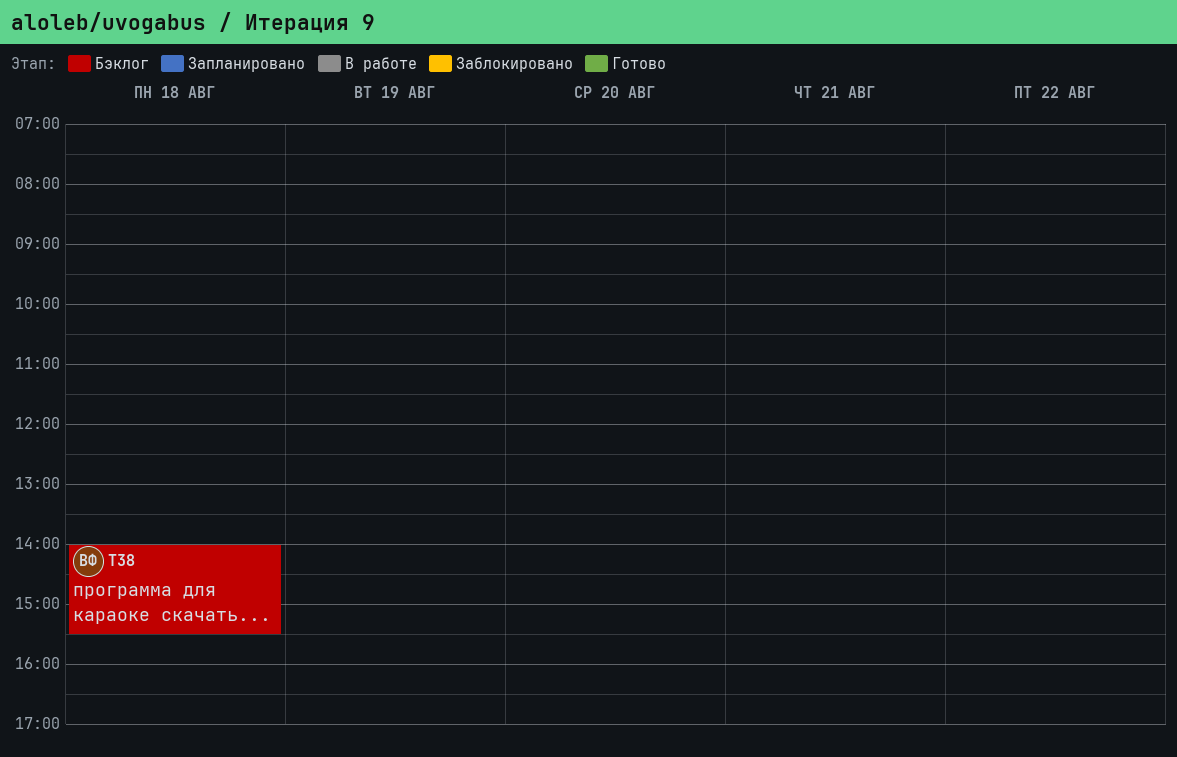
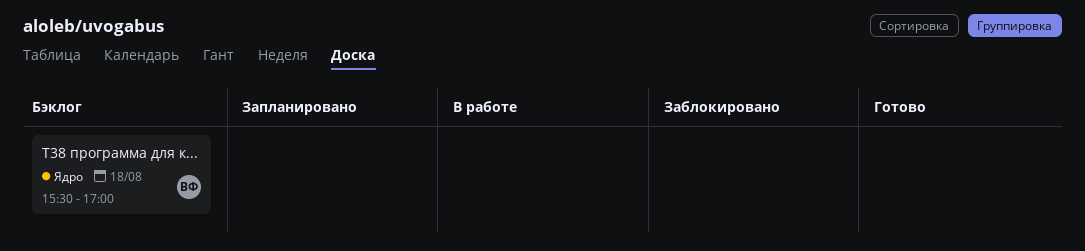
T38, begins: 14:00 -> 15:30
T38, ends: 15:30 -> 17:00

